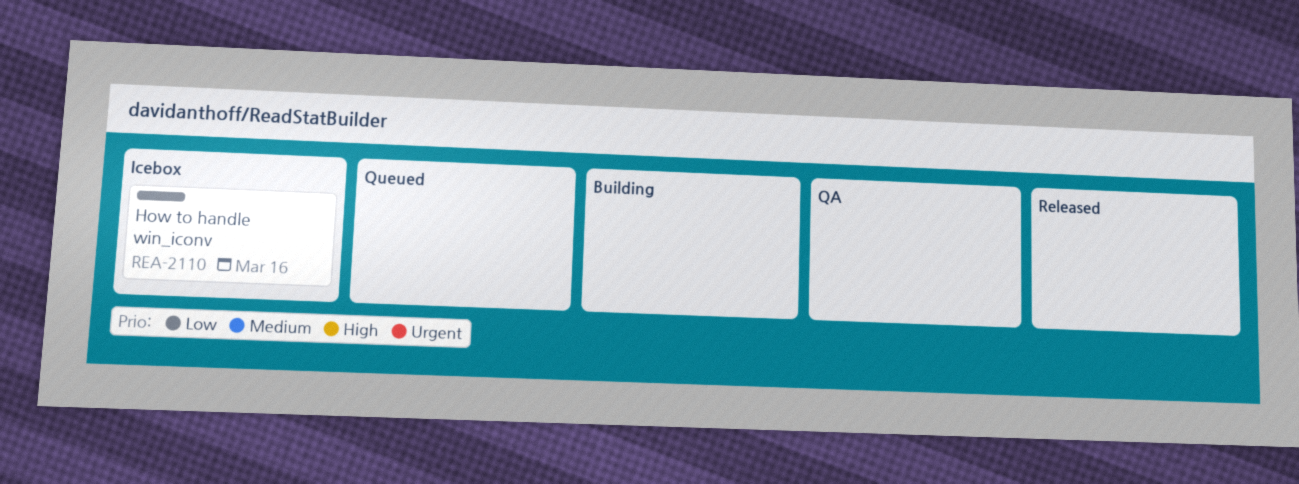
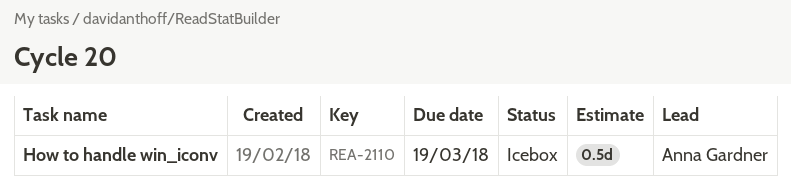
REA-2110, due: Mar 16 -> Mar 19

